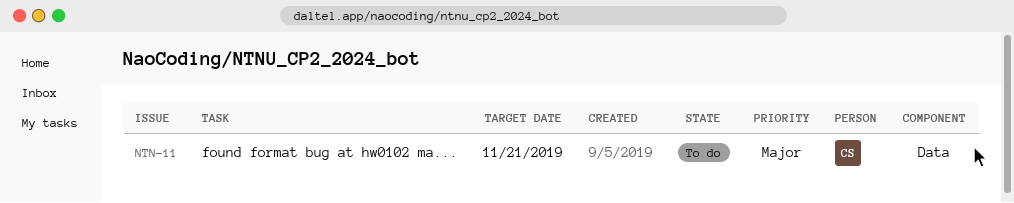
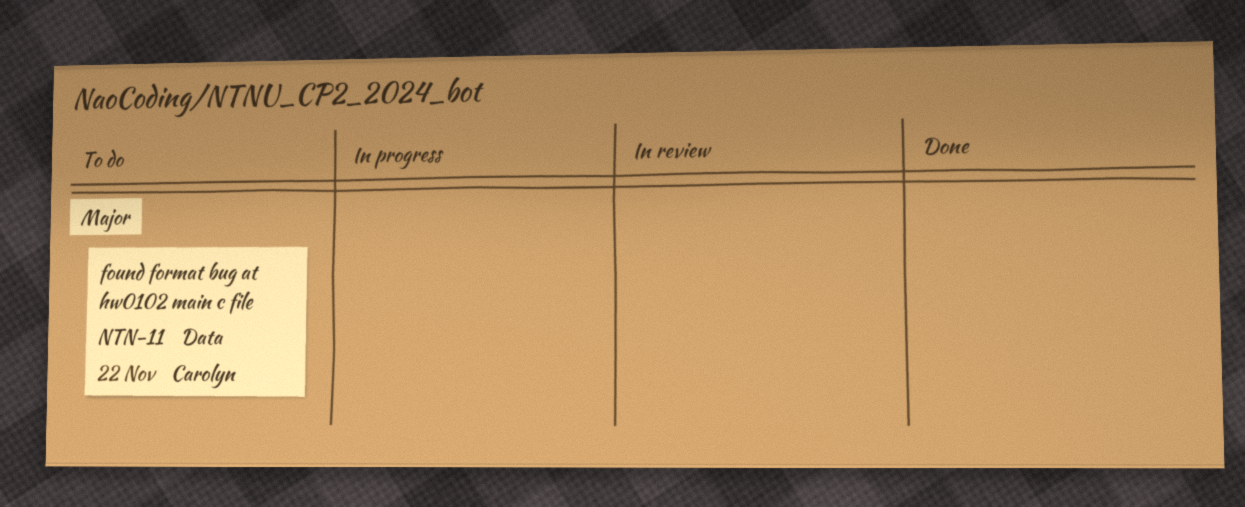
NTN-11, due: Nov 21 -> Nov 22

